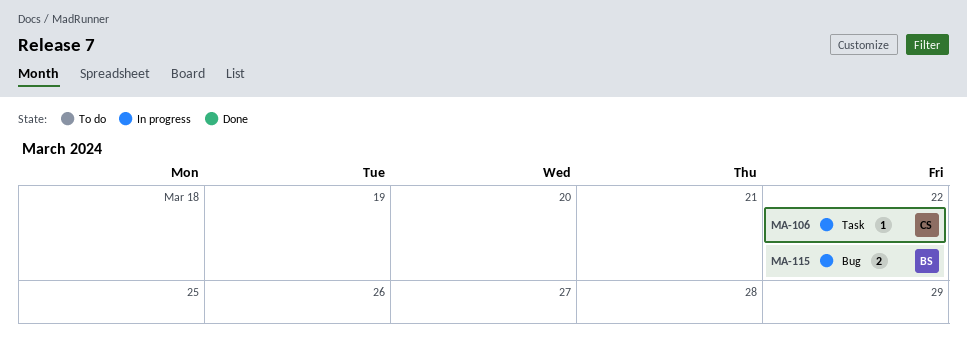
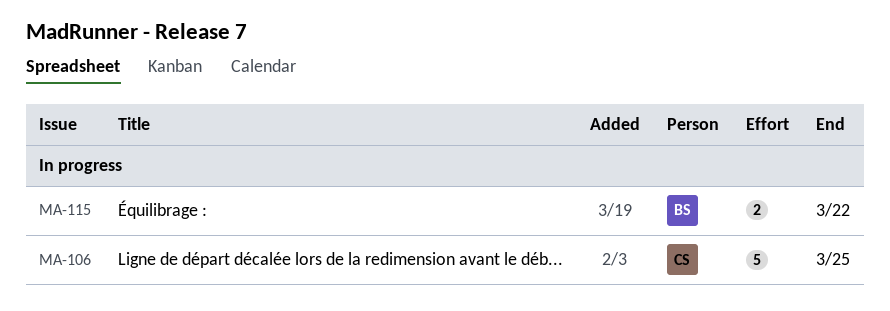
MA-106, estimate: 1 -> 5
MA-106, due: Mar 22 -> Mar 25

